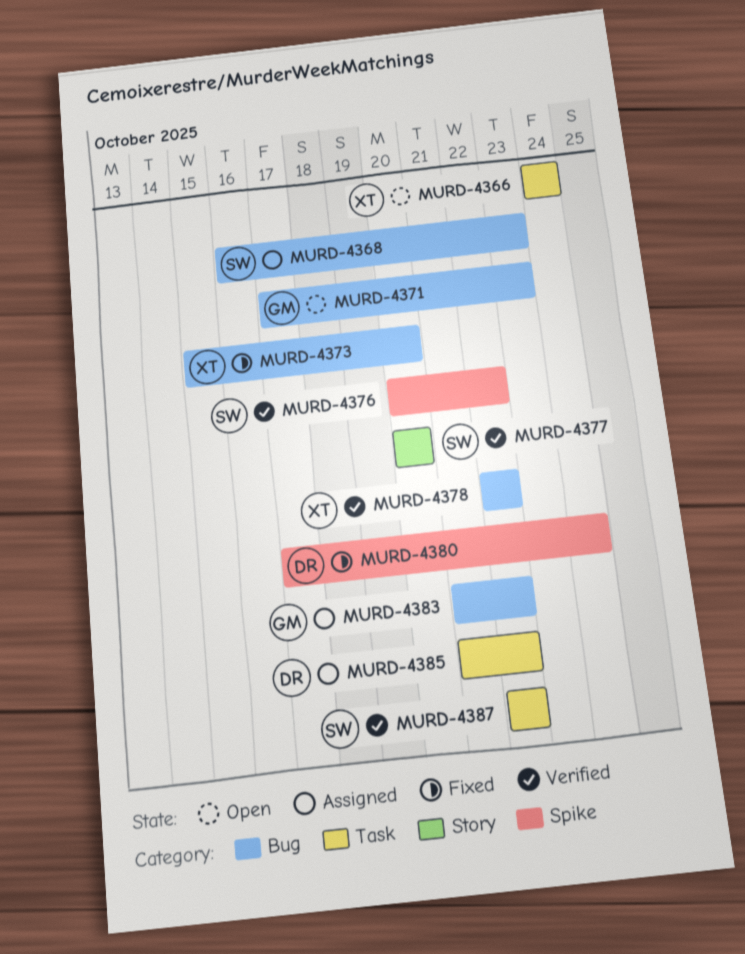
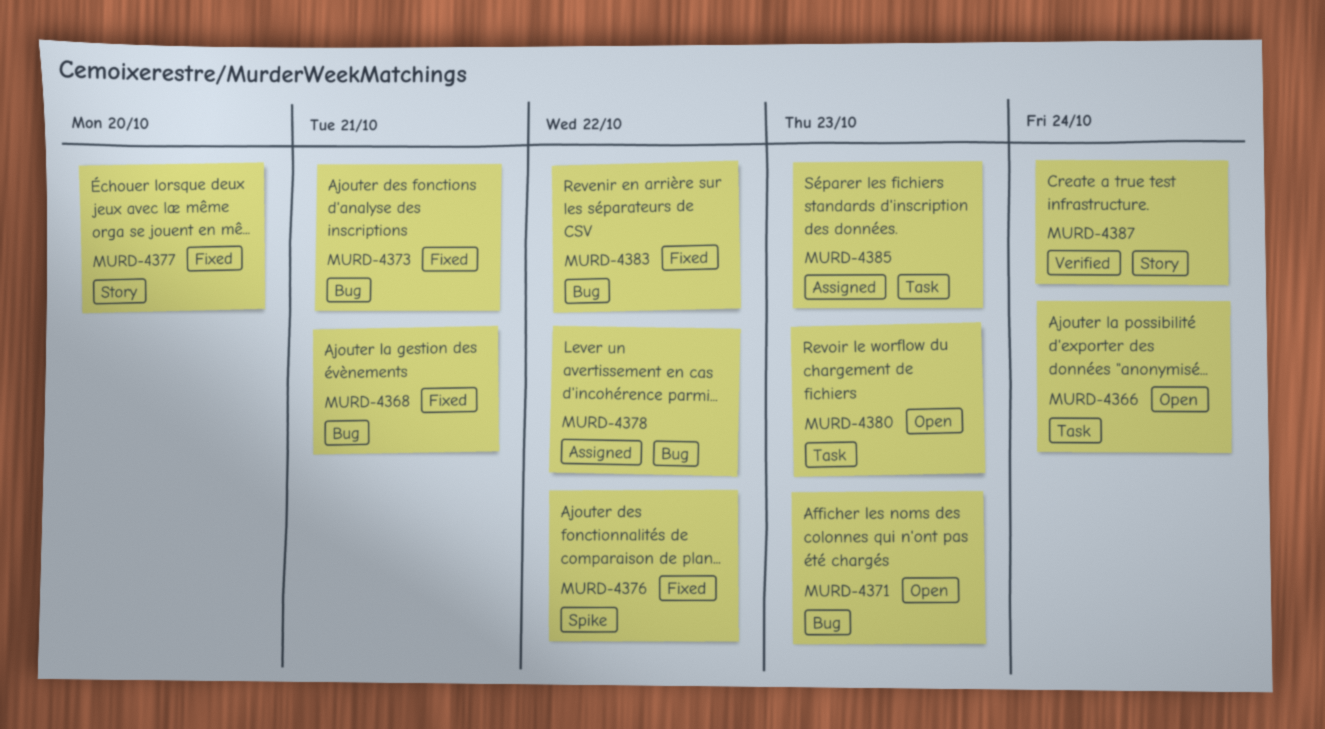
MURD-4368, status: Assigned -> Fixed
MURD-4368, due: Oct 23 -> Oct 21
MURD-4373, due: Oct 20 -> Oct 21
MURD-4376, status: Verified -> Fixed
MURD-4377, status: Verified -> Fixed
MURD-4378, status: Verified -> Assigned
MURD-4380, status: Fixed -> Open
MURD-4380, label: Spike -> Task
MURD-4380, due: Oct 24 -> Oct 23
MURD-4383, status: Assigned -> Fixed
MURD-4385, due: Oct 22 -> Oct 23
MURD-4387, label: Task -> Story
MURD-4387, due: Oct 22 -> Oct 24

